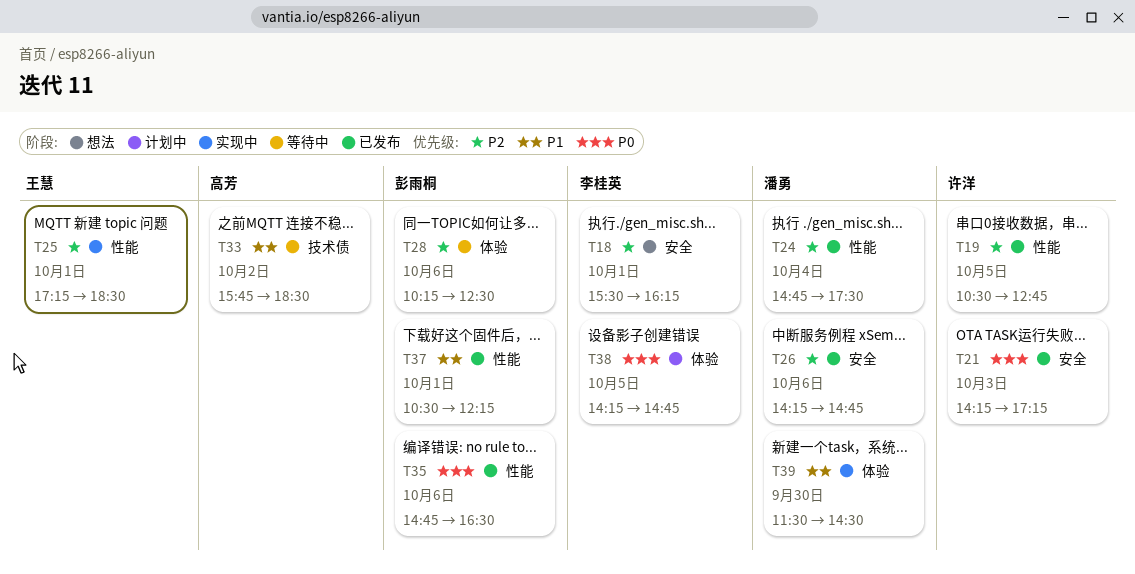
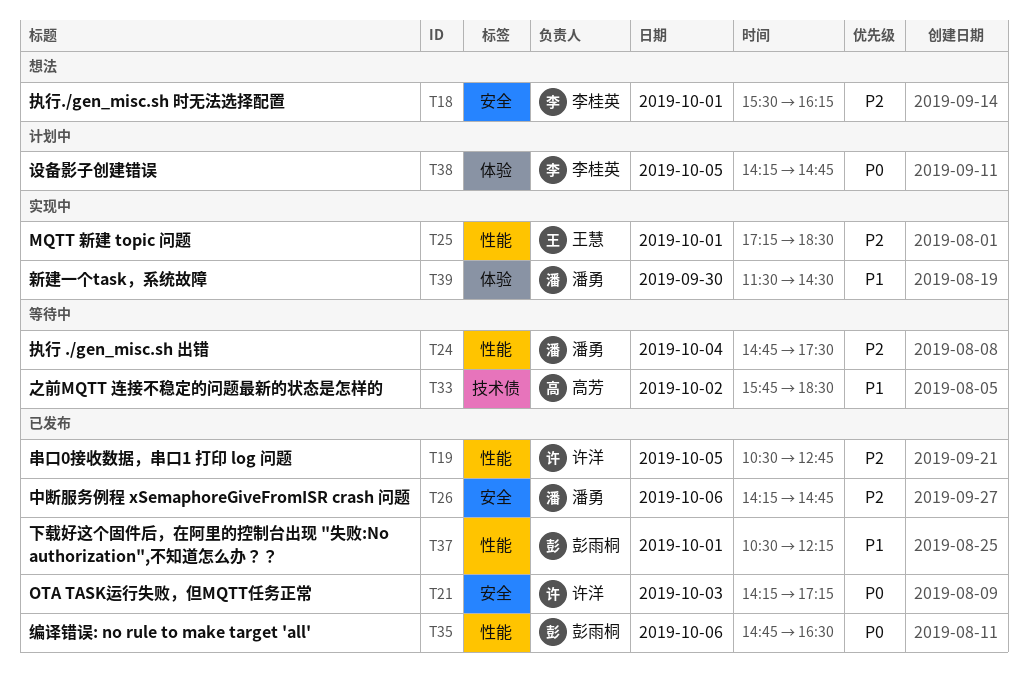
T24, status: 已发布 -> 等待中
T28: present -> none

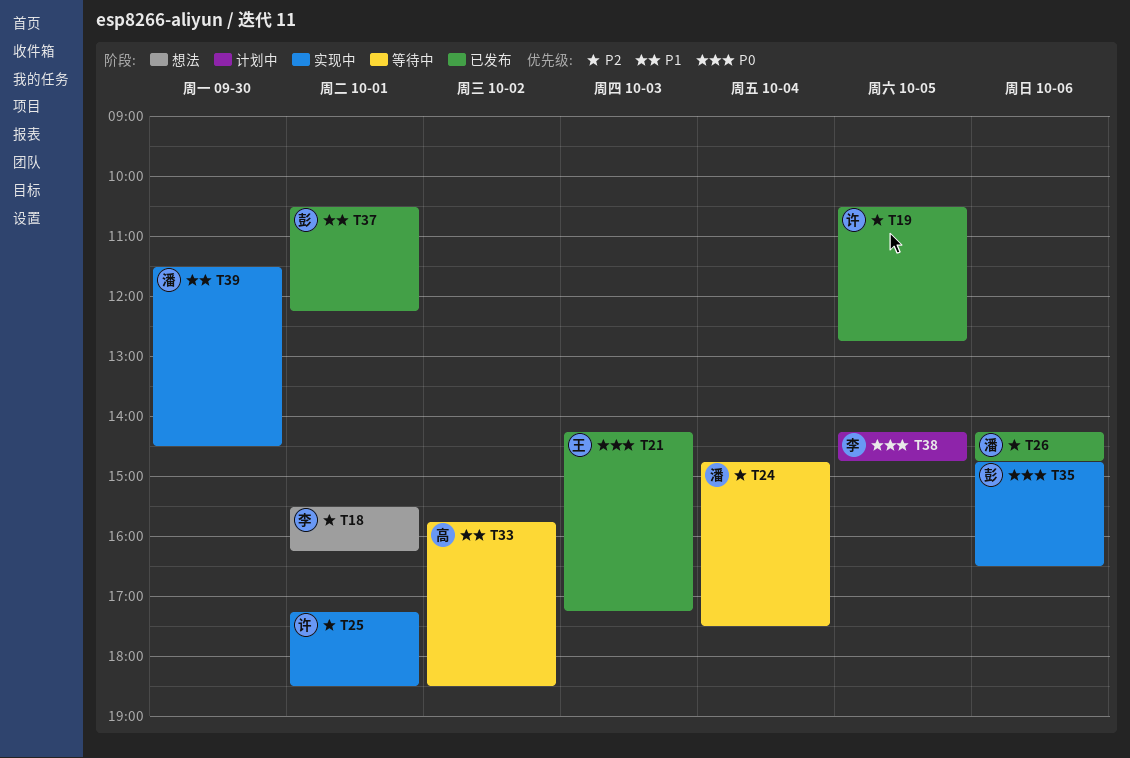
T21, owner: 许洋 -> 王慧
T25, owner: 王慧 -> 许洋
T35, status: 已发布 -> 实现中

